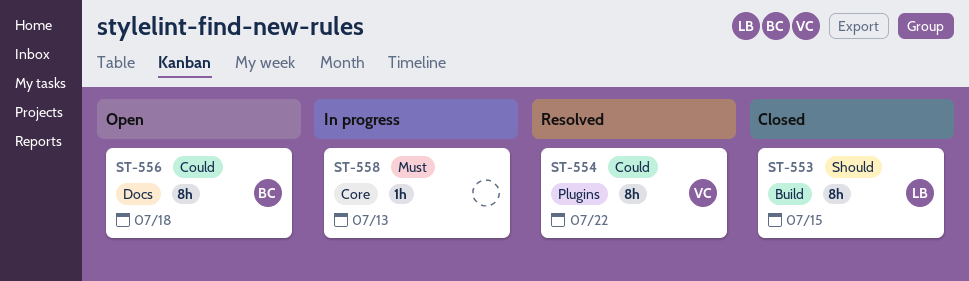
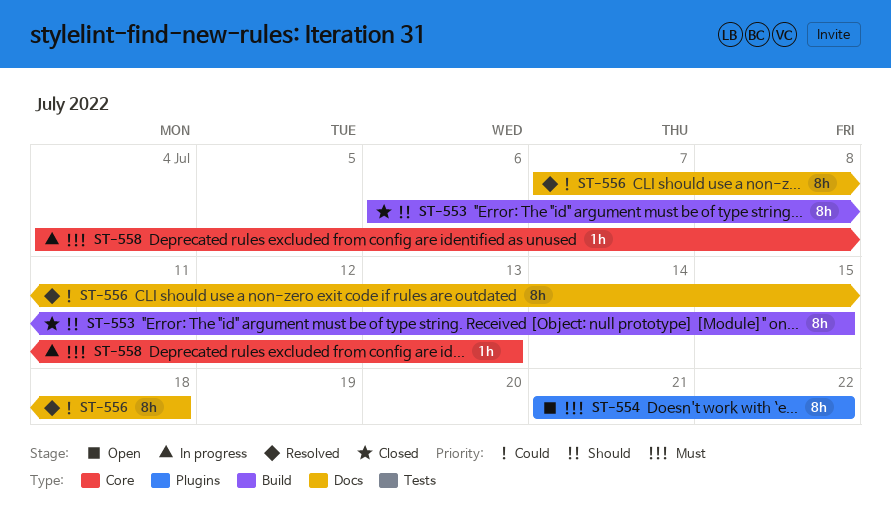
ST-554, status: Resolved -> Open
ST-554, priority: Could -> Must
ST-556, status: Open -> Resolved

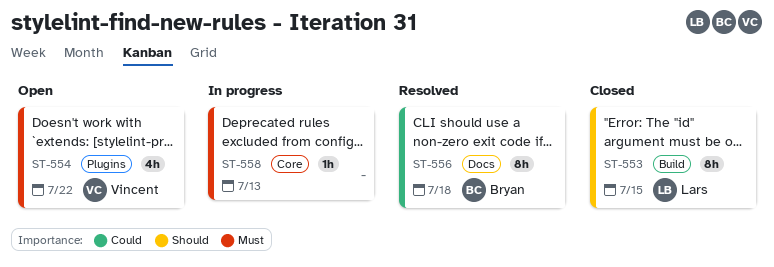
ST-554, estimate: 8h -> 4h

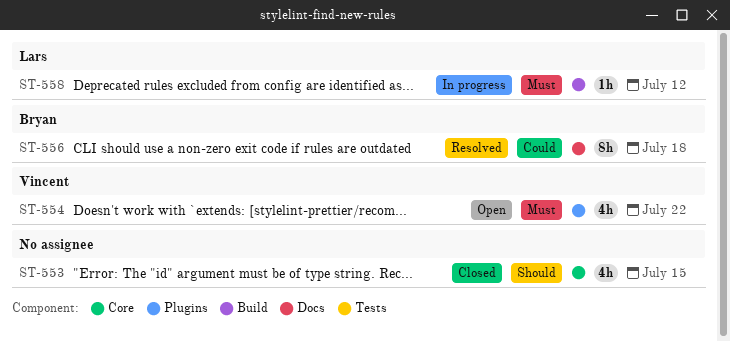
ST-553, owner: Lars -> none
ST-553, label: Build -> Core
ST-553, estimate: 8h -> 4h
ST-558, owner: none -> Lars
ST-558, label: Core -> Build
ST-558, due: Jul 13 -> Jul 12

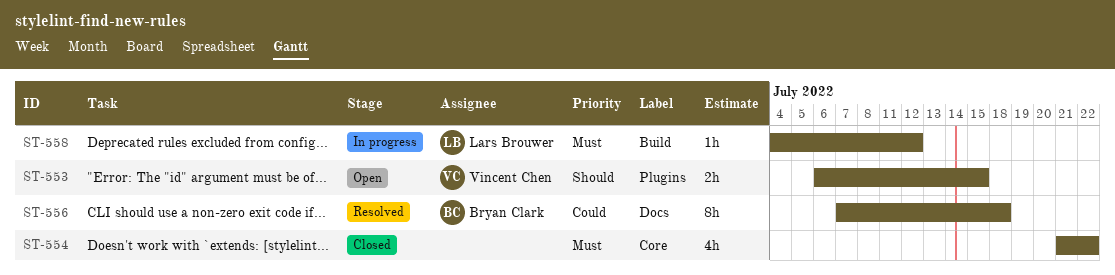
ST-553, status: Closed -> Open
ST-553, owner: none -> Vincent Chen
ST-553, label: Core -> Plugins
ST-553, estimate: 4h -> 2h
ST-554, status: Open -> Closed
ST-554, owner: Vincent Chen -> none
ST-554, label: Plugins -> Core

